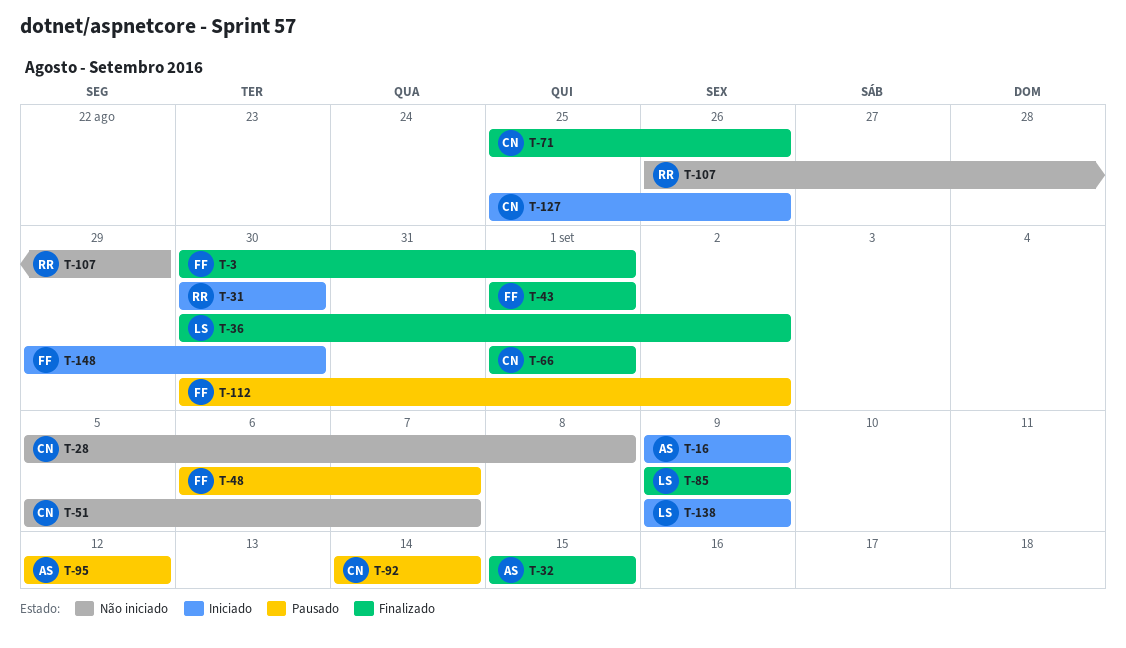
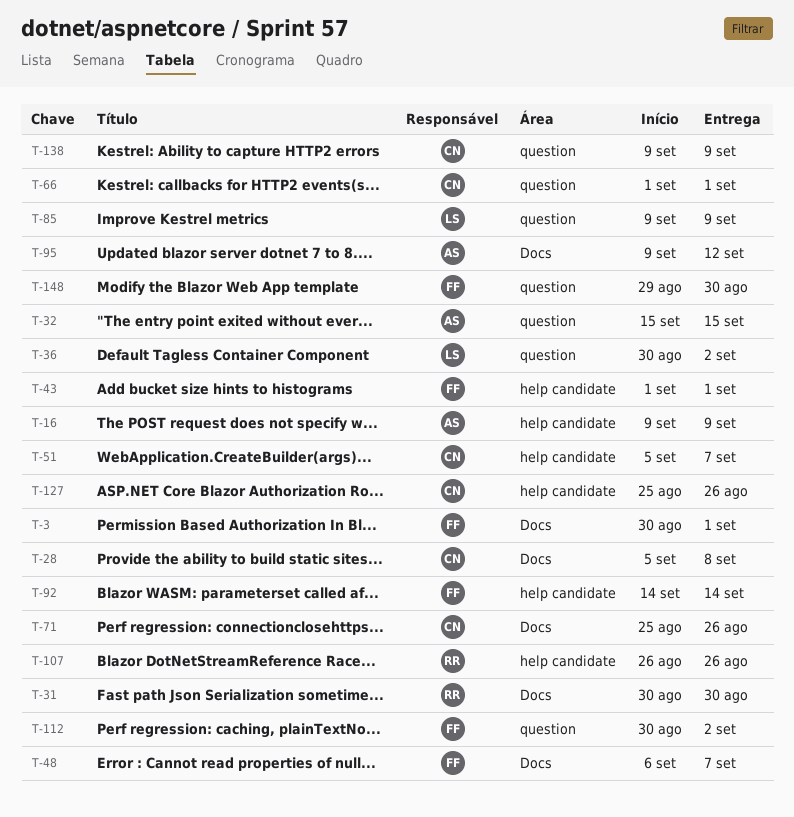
T-92, owner: CN -> FF
T-95, start: Sep 12 -> Sep 9
T-107, due: Aug 29 -> Aug 26
T-138, owner: LS -> CN

